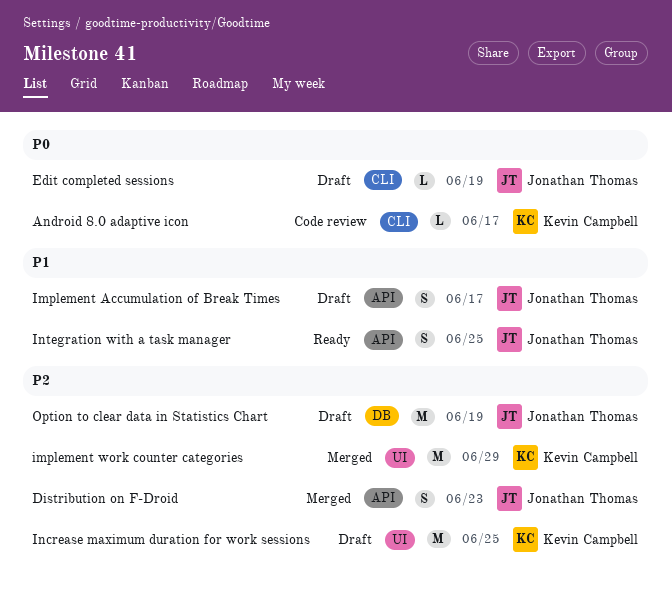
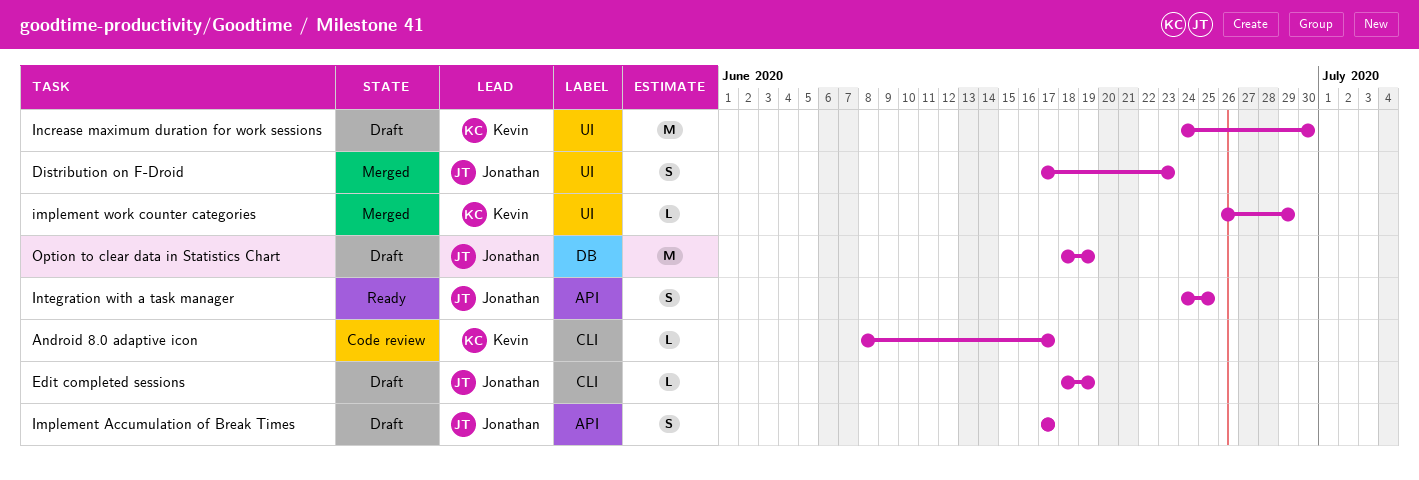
Distribution on F-Droid, label: API -> UI
implement work counter categories, estimate: M -> L
Increase maximum duration for work sessions, due: Jun 25 -> Jun 30

